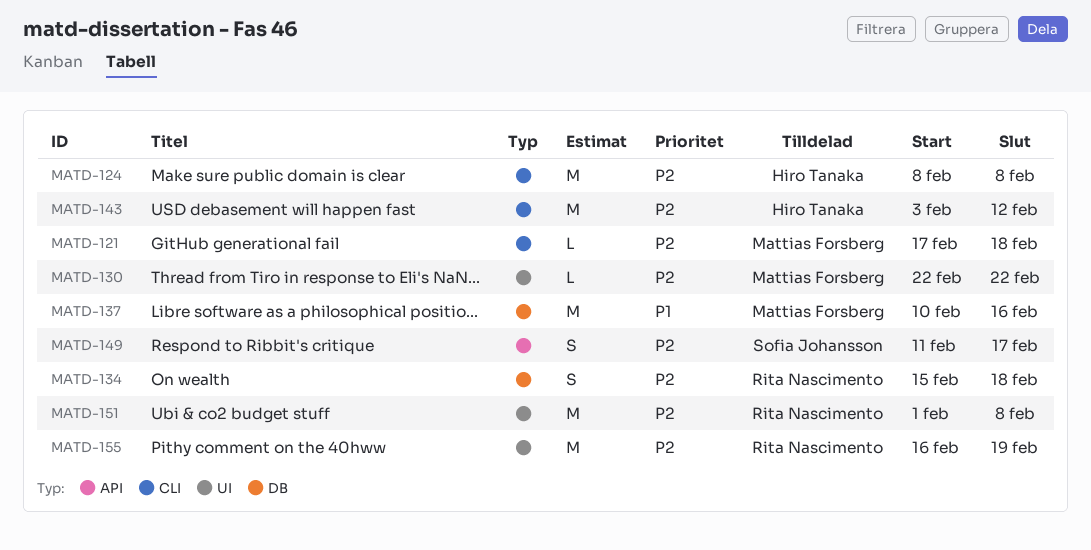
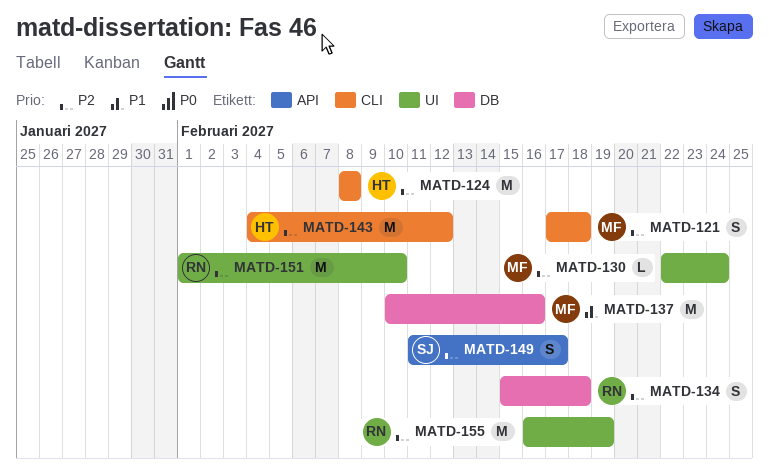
MATD-121, estimate: L -> S
MATD-130, due: Feb 22 -> Feb 24
MATD-143, start: Feb 3 -> Feb 4
MATD-151, due: Feb 8 -> Feb 10

